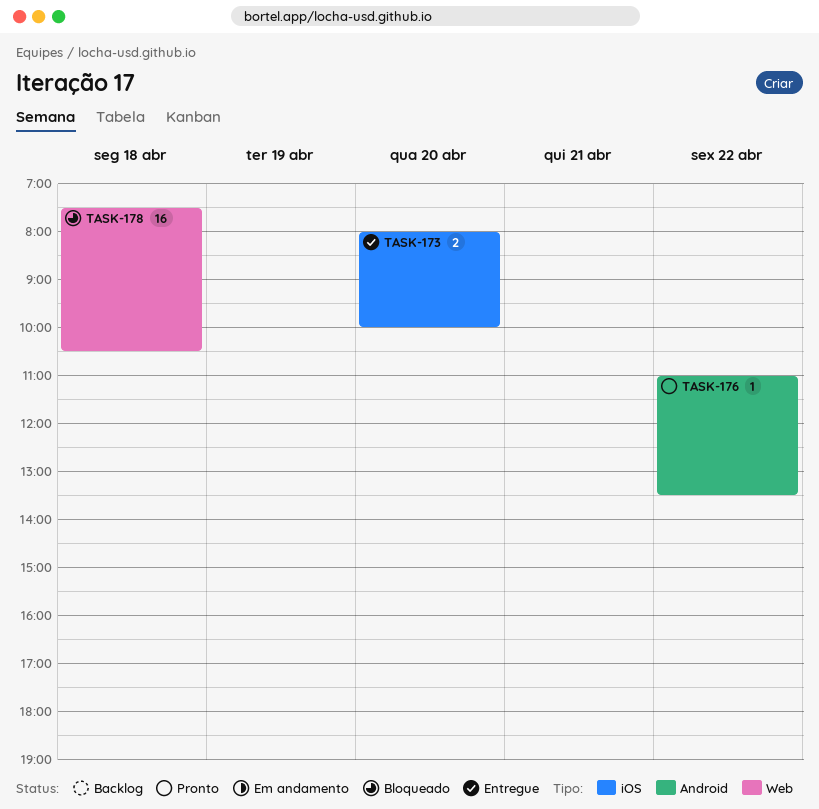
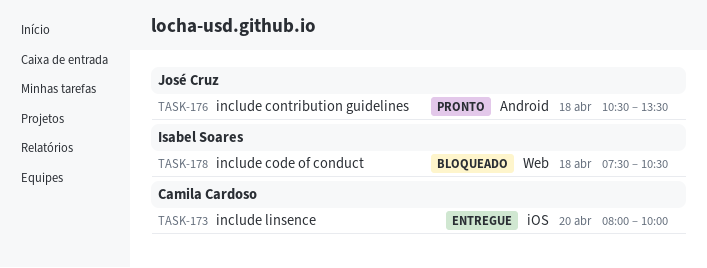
TASK-176, day: Apr 22 -> Apr 18
TASK-176, begins: 11:00 -> 10:30

